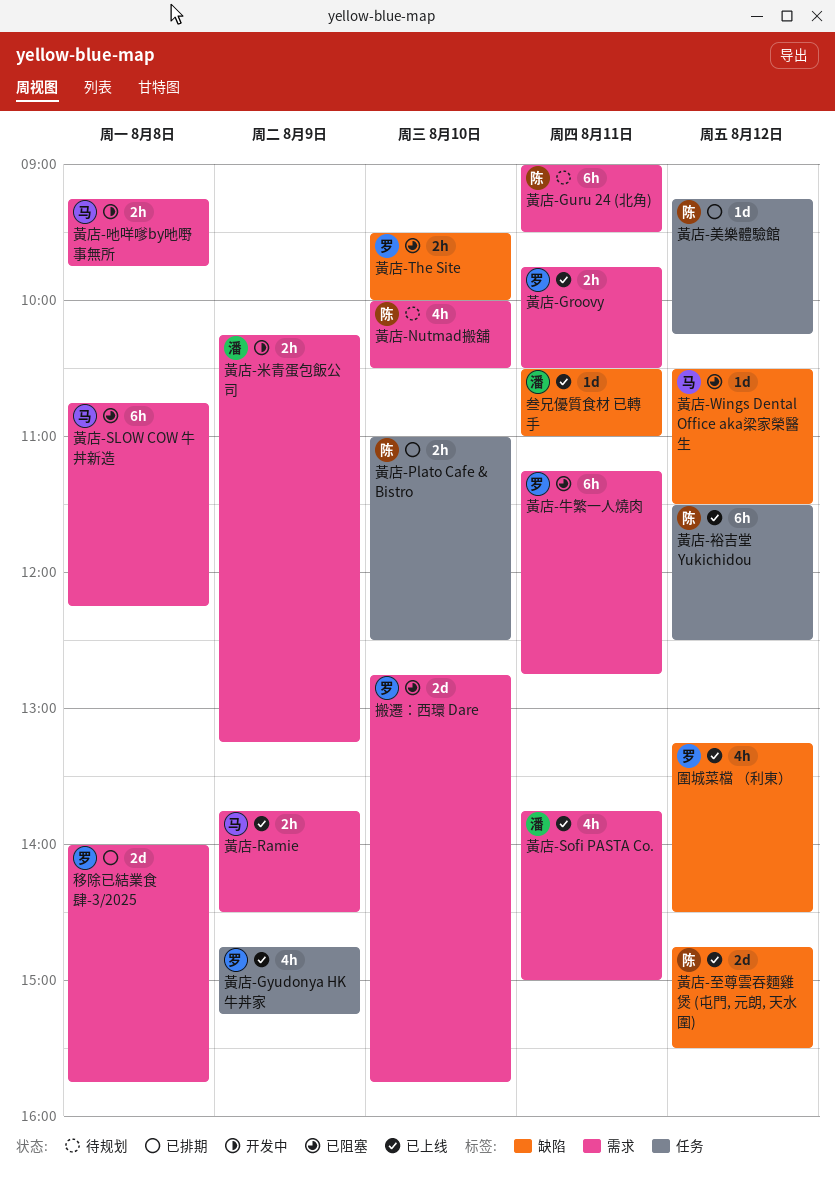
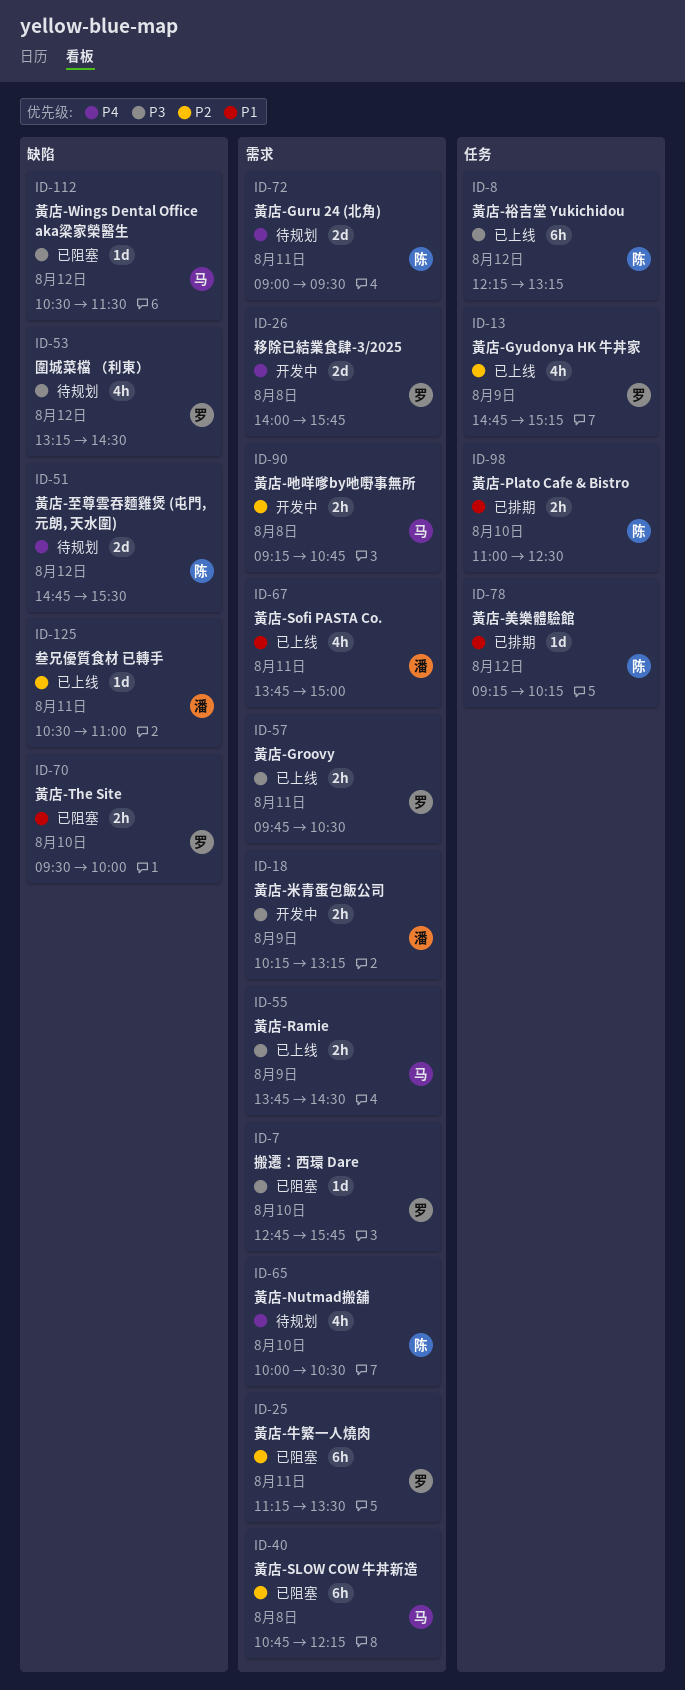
圍城菜檔 （利東）, status: 已上线 -> 待规划
搬遷：西環 Dare, estimate: 2d -> 1d
移除已結業食肆-3/2025, status: 已排期 -> 开发中
黃店-Guru 24 (北角), estimate: 6h -> 2d
黃店-吔咩嗲by吔嘢事無所, ends: 09:45 -> 10:45
黃店-牛繁一人燒肉, ends: 12:45 -> 13:30
黃店-至尊雲吞麵雞煲 (屯門, 元朗, 天水圍), status: 已上线 -> 待规划
黃店-裕吉堂 Yukichidou, begins: 11:30 -> 12:15
黃店-裕吉堂 Yukichidou, ends: 12:30 -> 13:15

